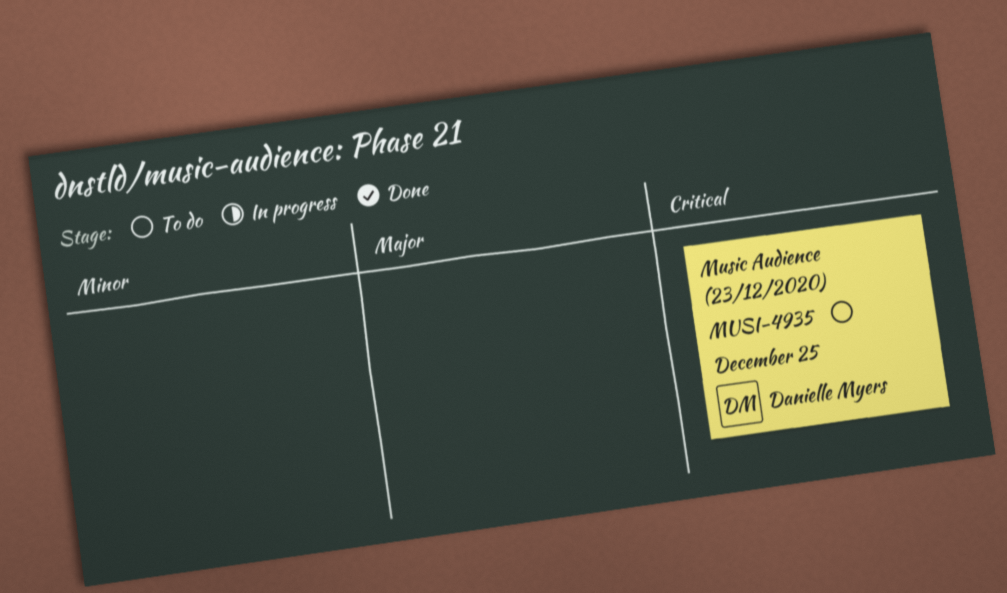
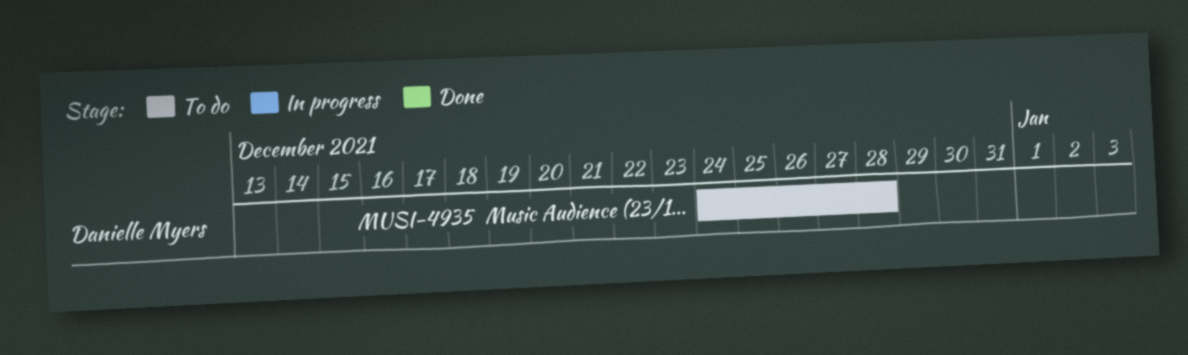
MUSI-4935, due: Dec 25 -> Dec 28

